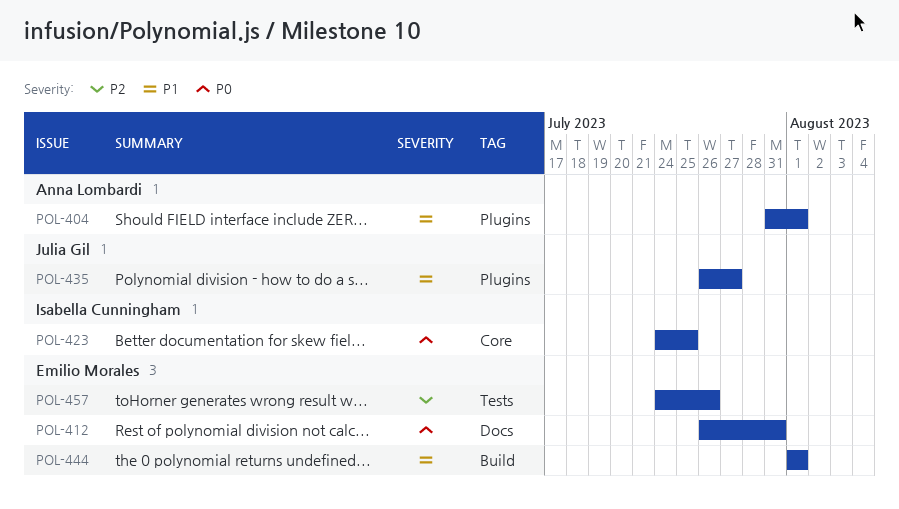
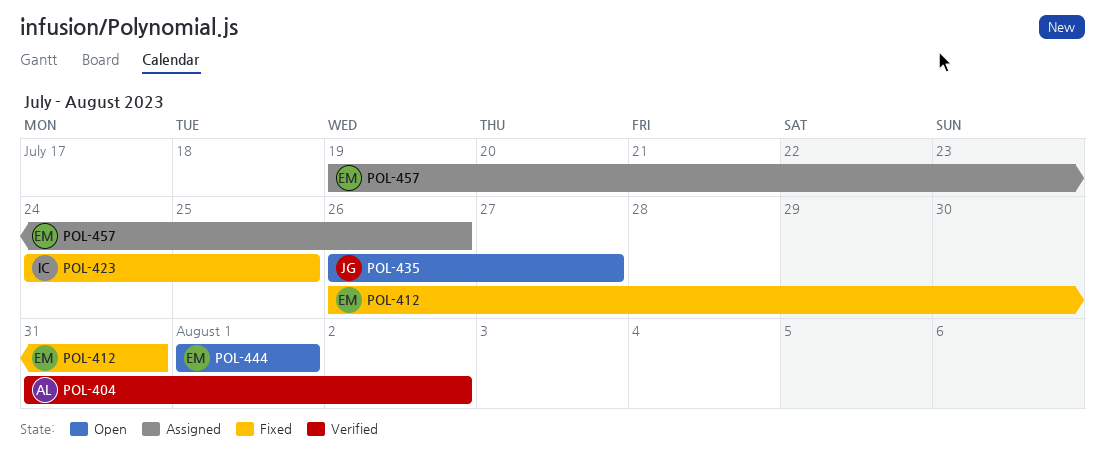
POL-404, due: Aug 1 -> Aug 2
POL-457, start: Jul 24 -> Jul 19

